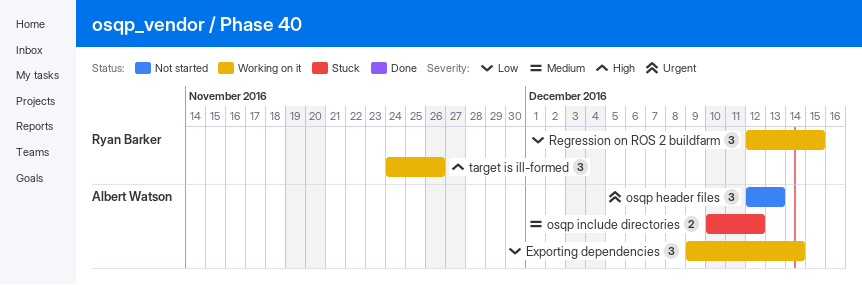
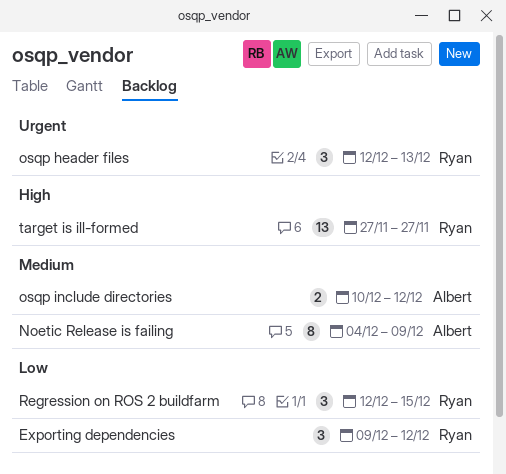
Exporting dependencies, owner: Albert Watson -> Ryan Barker
Exporting dependencies, due: Dec 14 -> Dec 12
Noetic Release is failing: none -> present
osqp header files, owner: Albert Watson -> Ryan Barker
target is ill-formed, estimate: 3 -> 13
target is ill-formed, start: Nov 24 -> Nov 27
target is ill-formed, due: Nov 26 -> Nov 27

